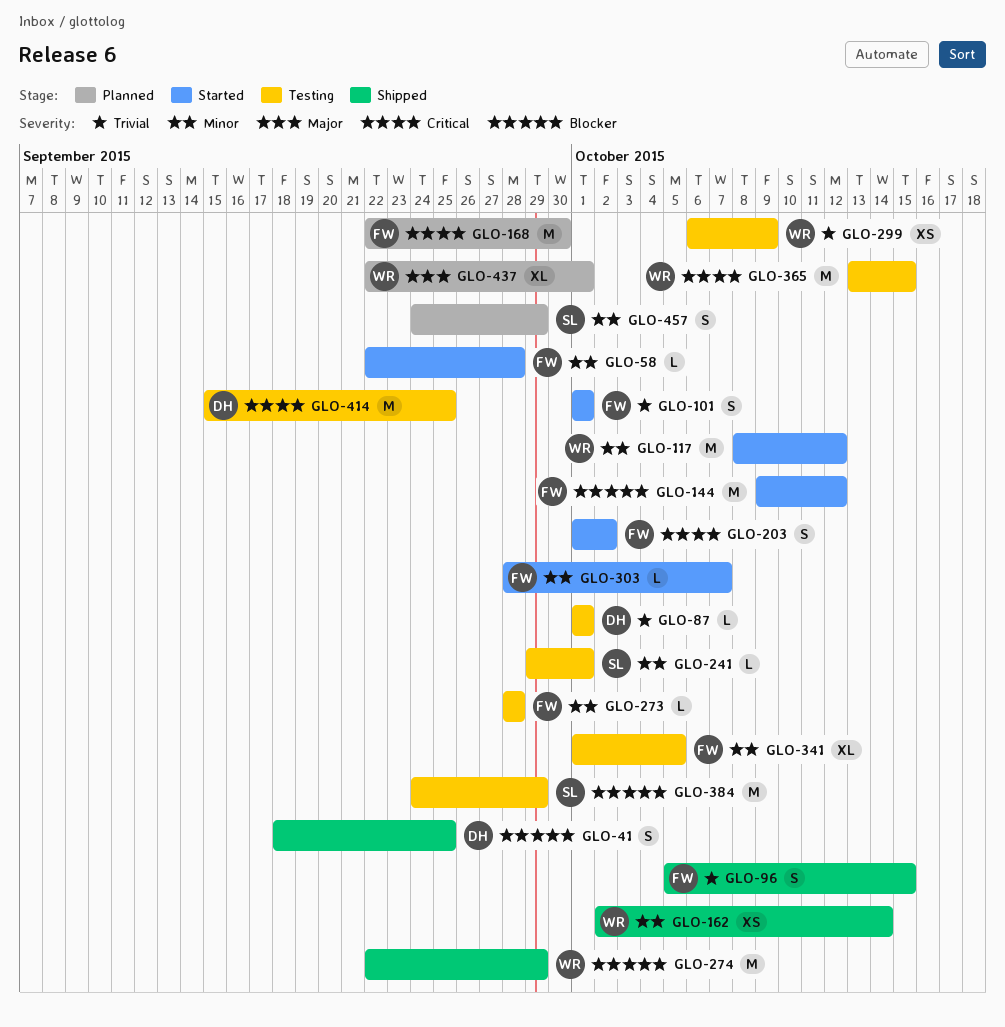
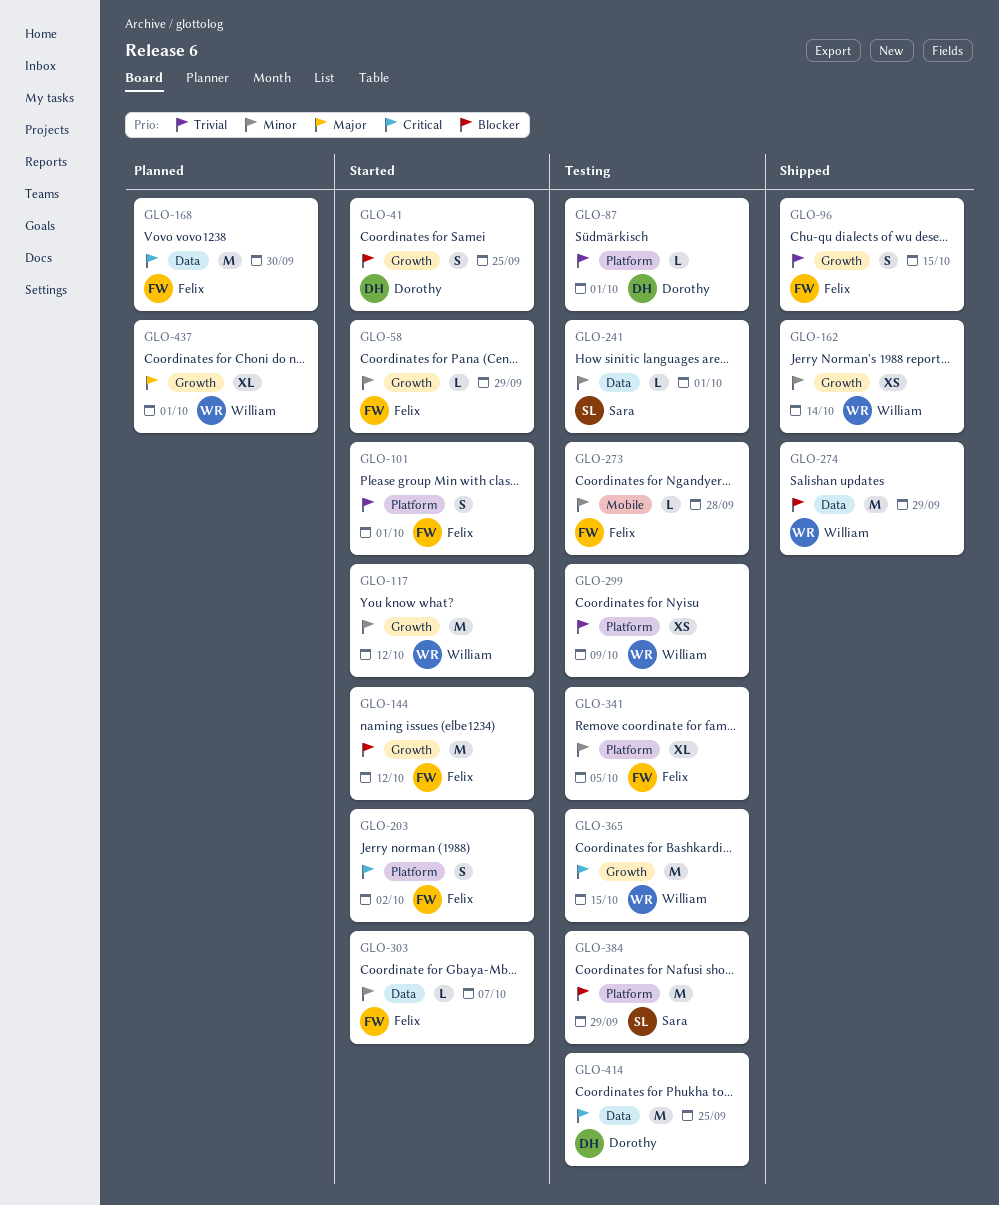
GLO-41, status: Shipped -> Started
GLO-58, due: Sep 28 -> Sep 29
GLO-457: present -> none

